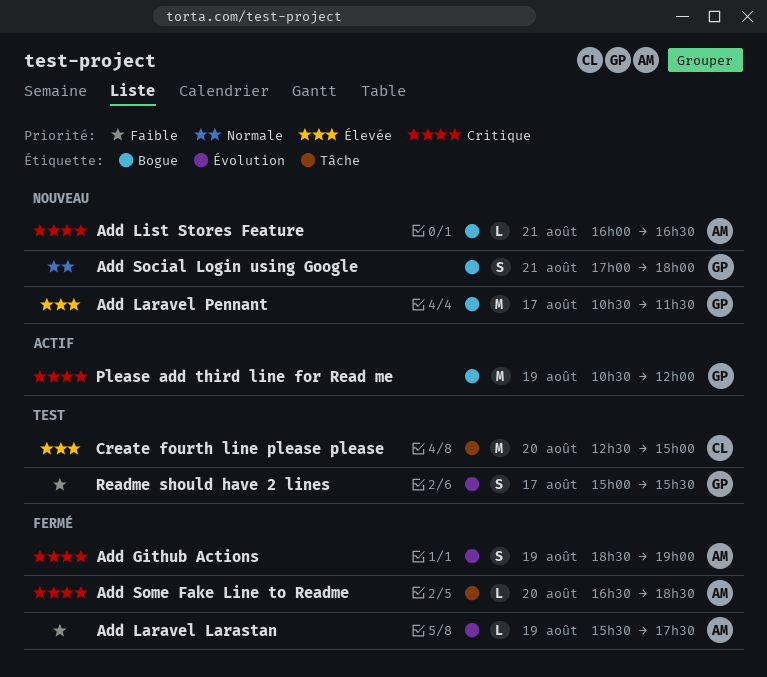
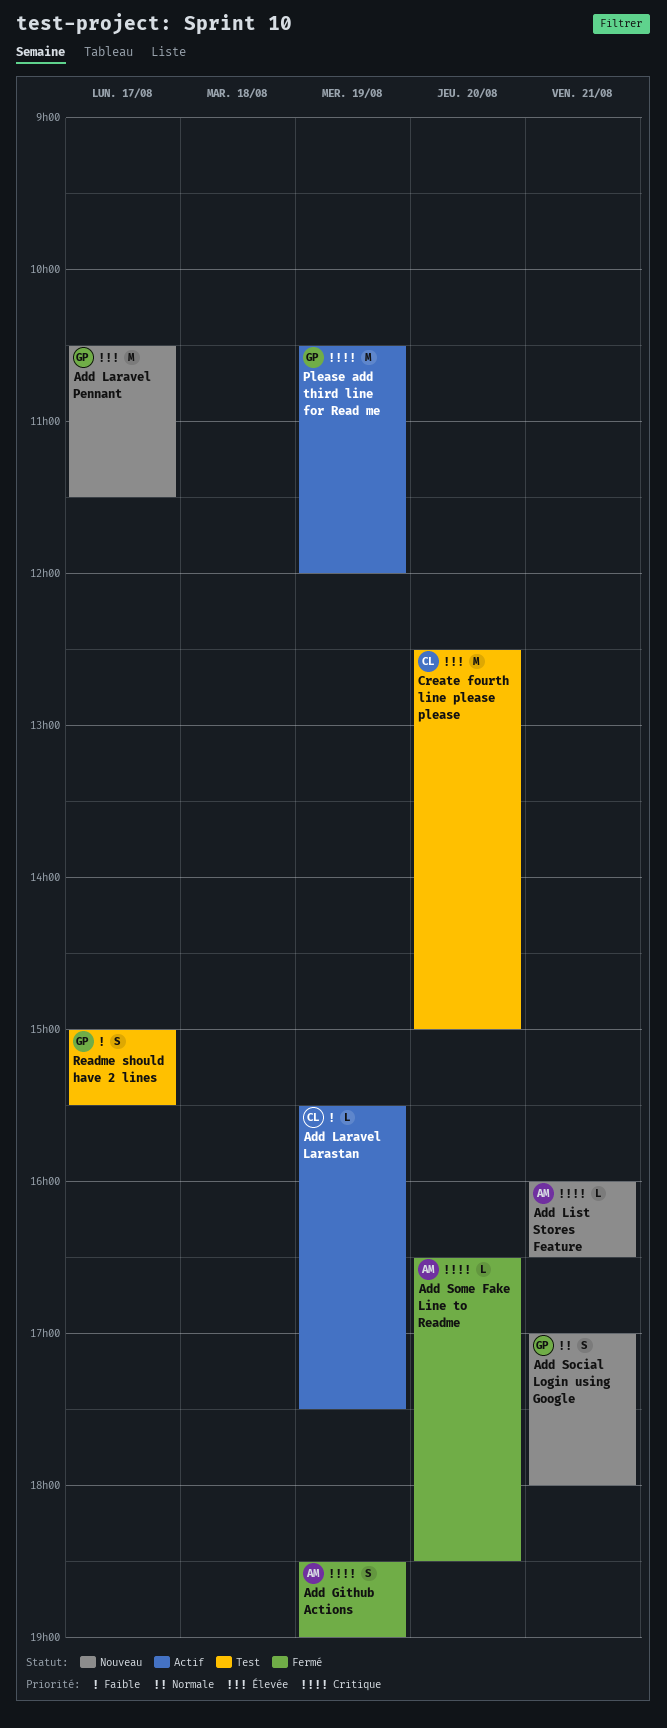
Add Laravel Larastan, status: Fermé -> Actif
Add Laravel Larastan, owner: AM -> CL

